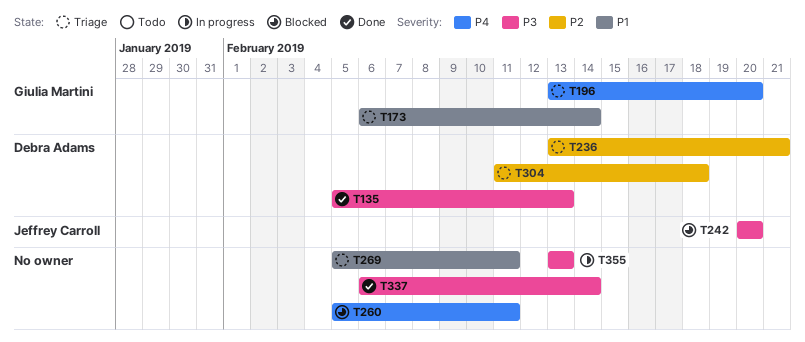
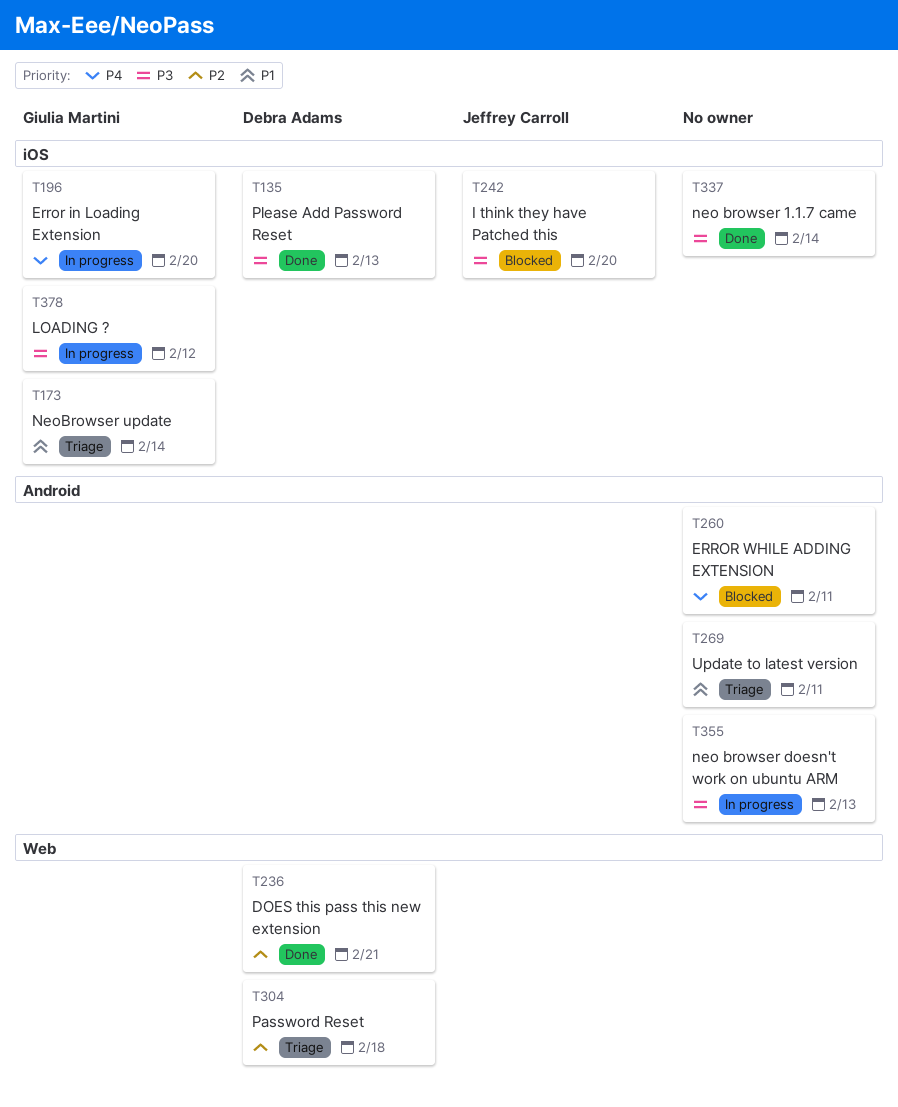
T196, status: Triage -> In progress
T236, status: Triage -> Done
T378: none -> present

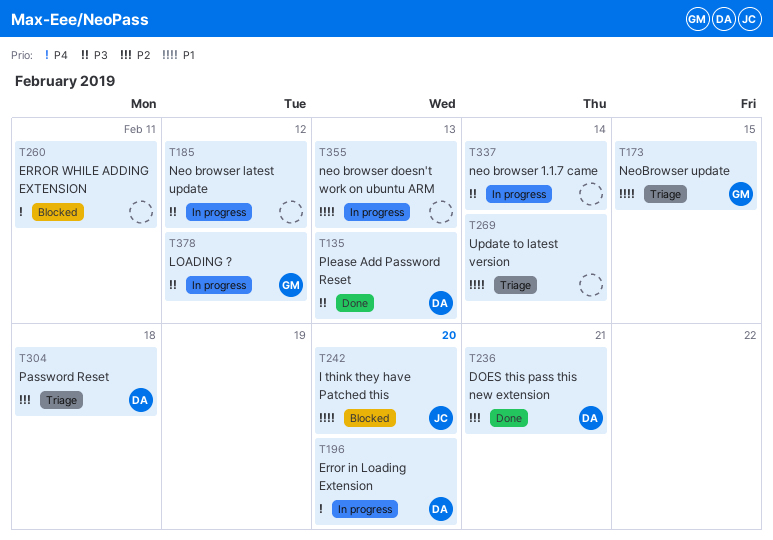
T173, due: Feb 14 -> Feb 15
T185: none -> present
T196, owner: Giulia Martini -> Debra Adams
T242, priority: P3 -> P1
T269, due: Feb 11 -> Feb 14
T337, status: Done -> In progress
T355, priority: P3 -> P1

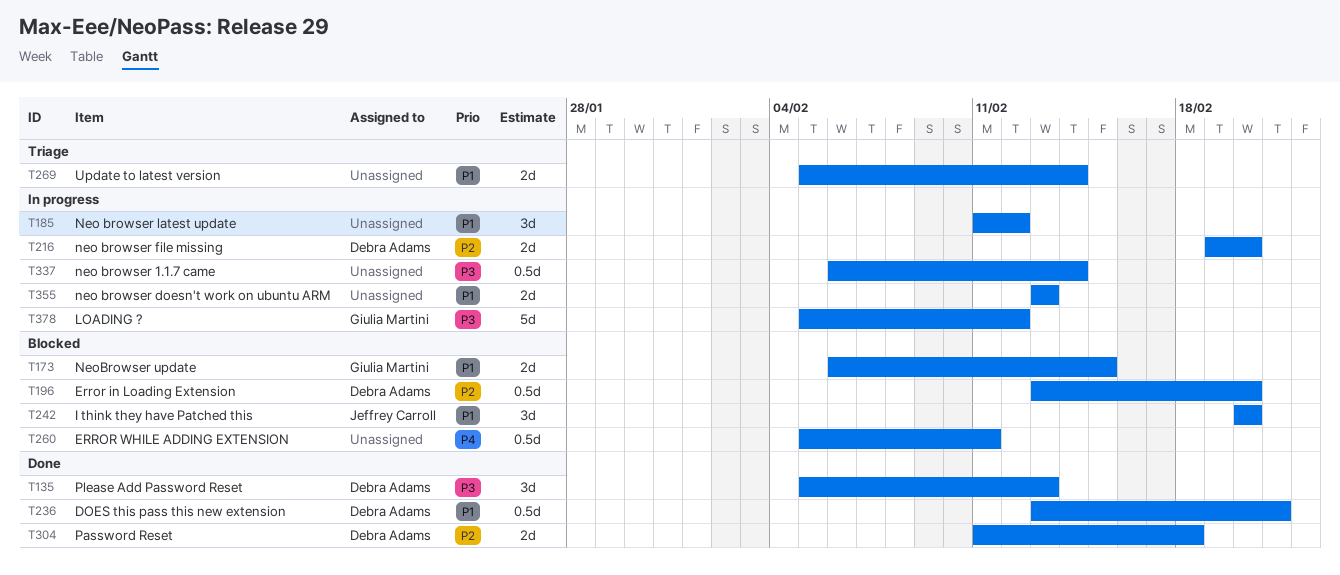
T173, status: Triage -> Blocked
T185, priority: P3 -> P1
T196, status: In progress -> Blocked
T196, priority: P4 -> P2
T216: none -> present
T236, priority: P2 -> P1
T304, status: Triage -> Done

